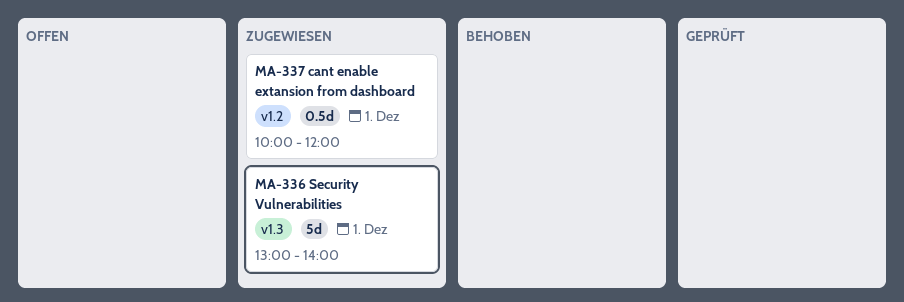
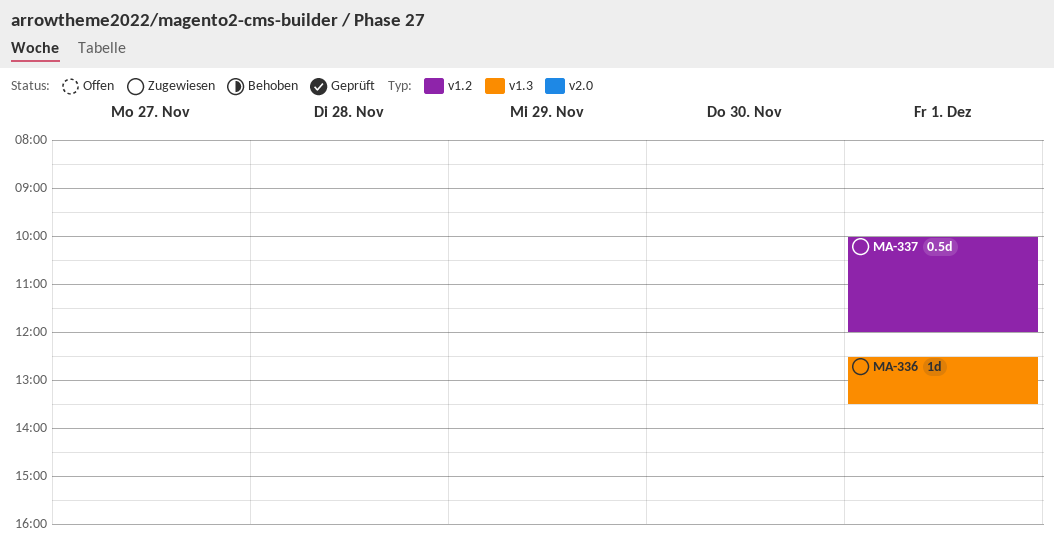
MA-336, estimate: 5d -> 1d
MA-336, begins: 13:00 -> 12:30
MA-336, ends: 14:00 -> 13:30

